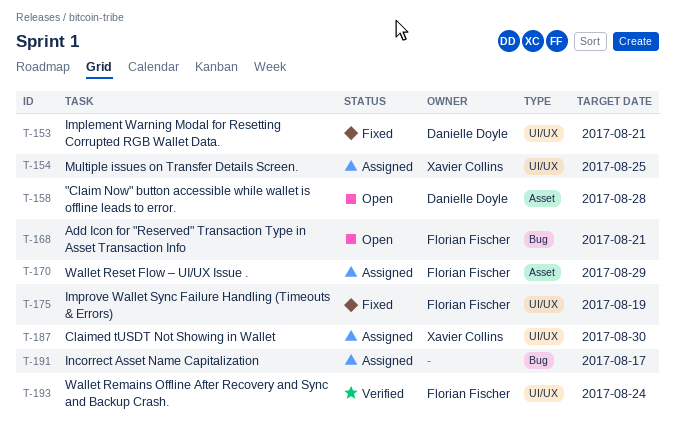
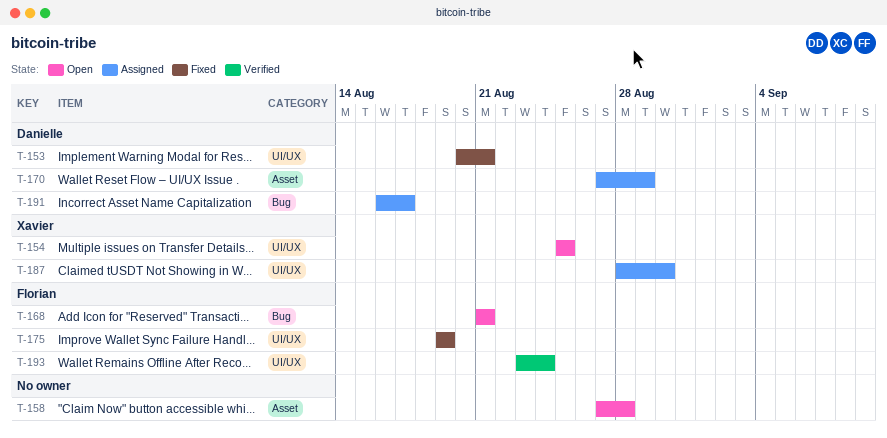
T-154, status: Assigned -> Open
T-158, owner: Danielle Doyle -> none
T-170, owner: Florian Fischer -> Danielle Doyle
T-191, owner: none -> Danielle Doyle

